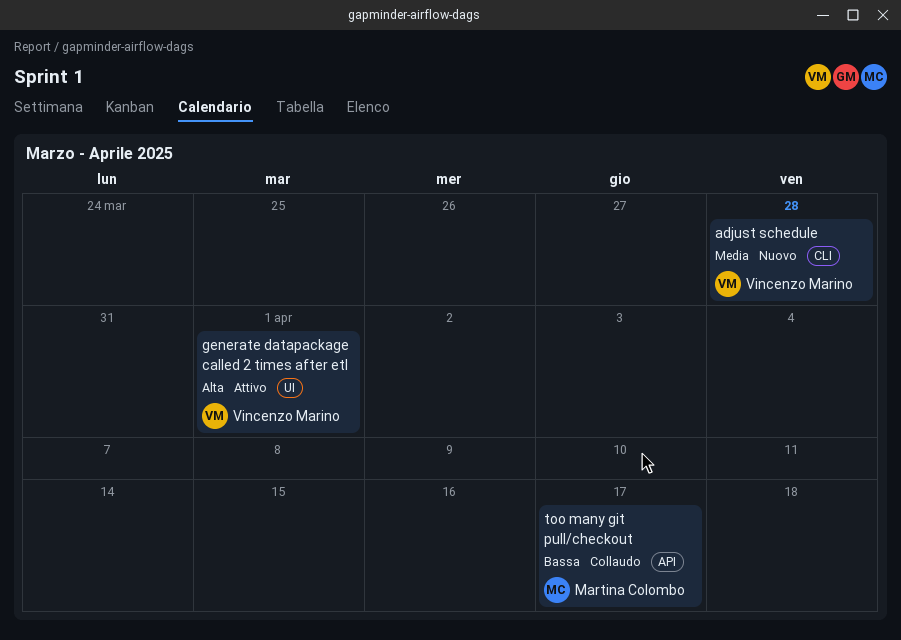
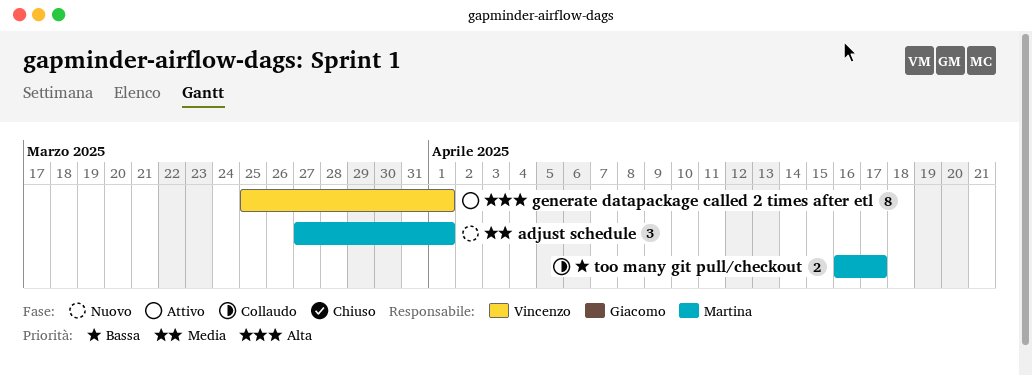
adjust schedule, owner: Vincenzo Marino -> Martina Colombo
adjust schedule, due: Mar 28 -> Apr 1

